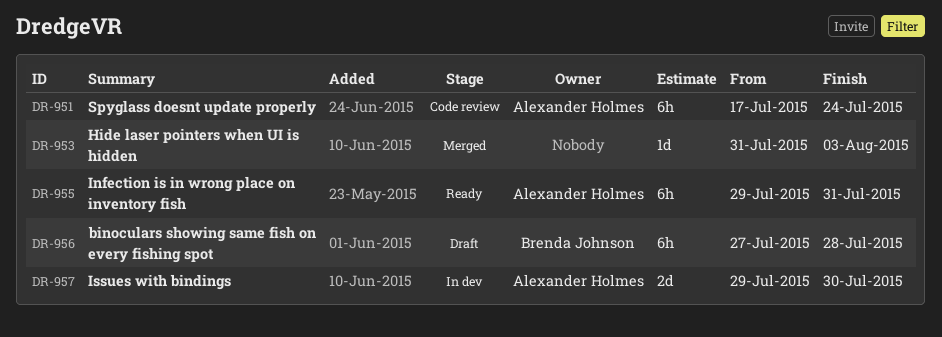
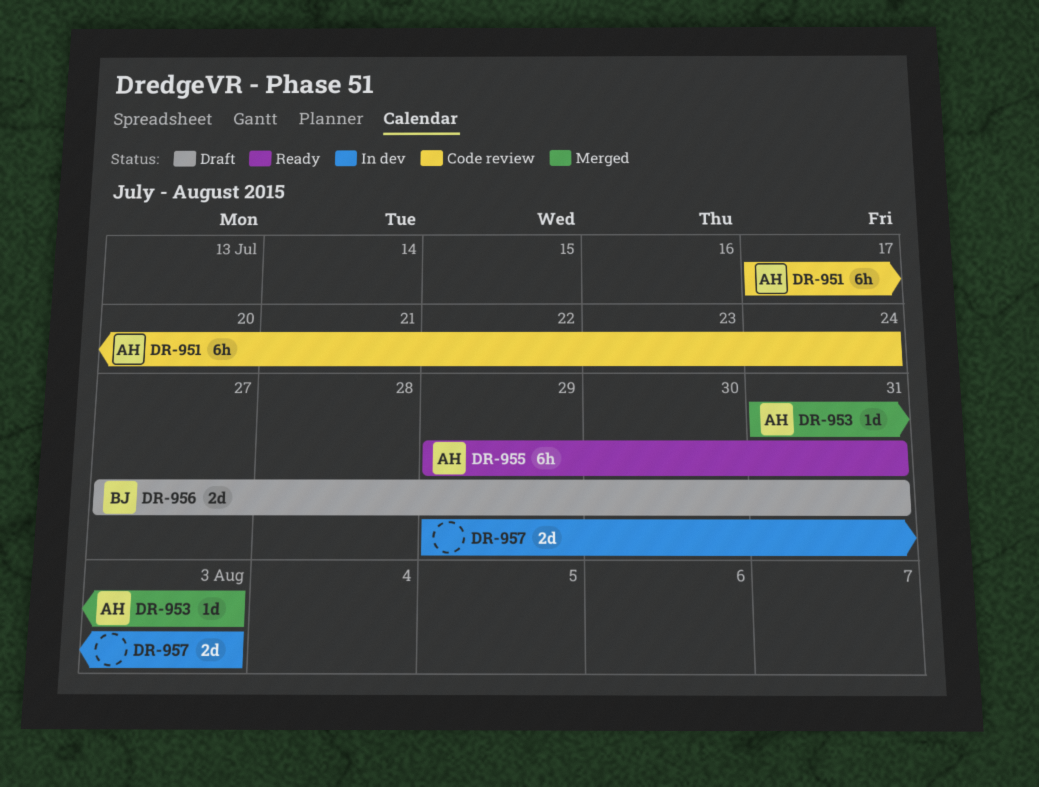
DR-953, owner: none -> Alexander Holmes
DR-956, estimate: 6h -> 2d
DR-956, due: Jul 28 -> Jul 31
DR-957, owner: Alexander Holmes -> none
DR-957, due: Jul 30 -> Aug 3

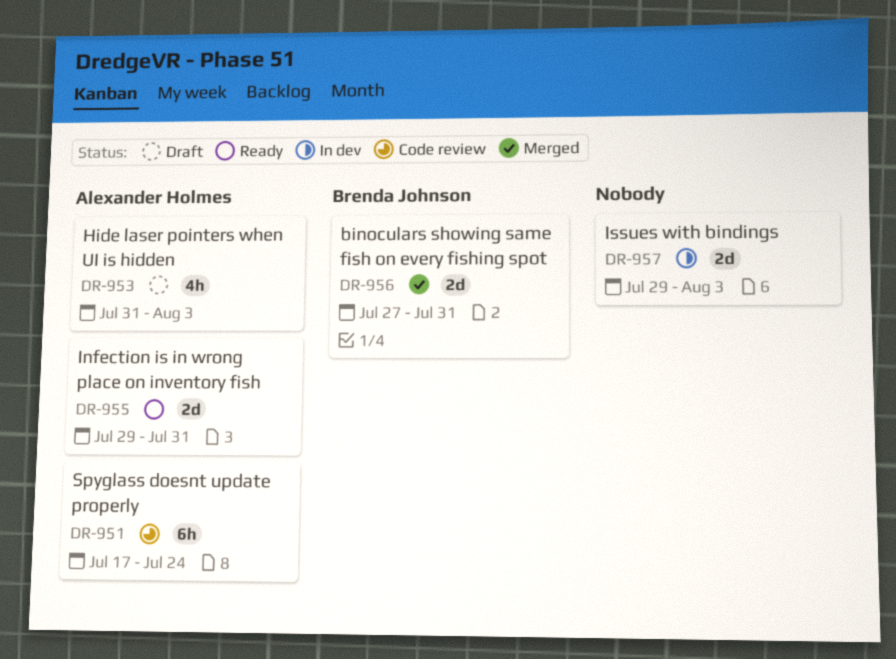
DR-953, status: Merged -> Draft
DR-953, estimate: 1d -> 4h
DR-955, estimate: 6h -> 2d
DR-956, status: Draft -> Merged

